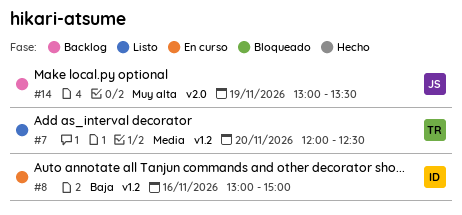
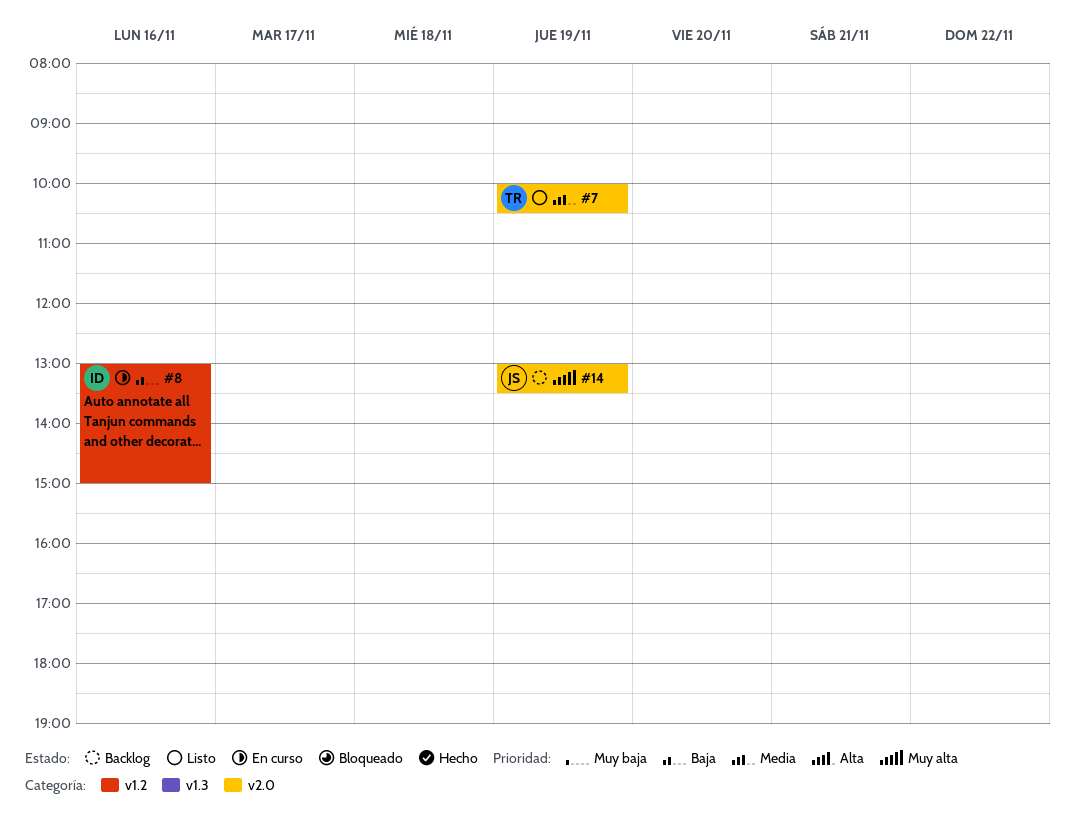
#7, label: v1.2 -> v2.0
#7, day: Nov 20 -> Nov 19
#7, begins: 12:00 -> 10:00
#7, ends: 12:30 -> 10:30

